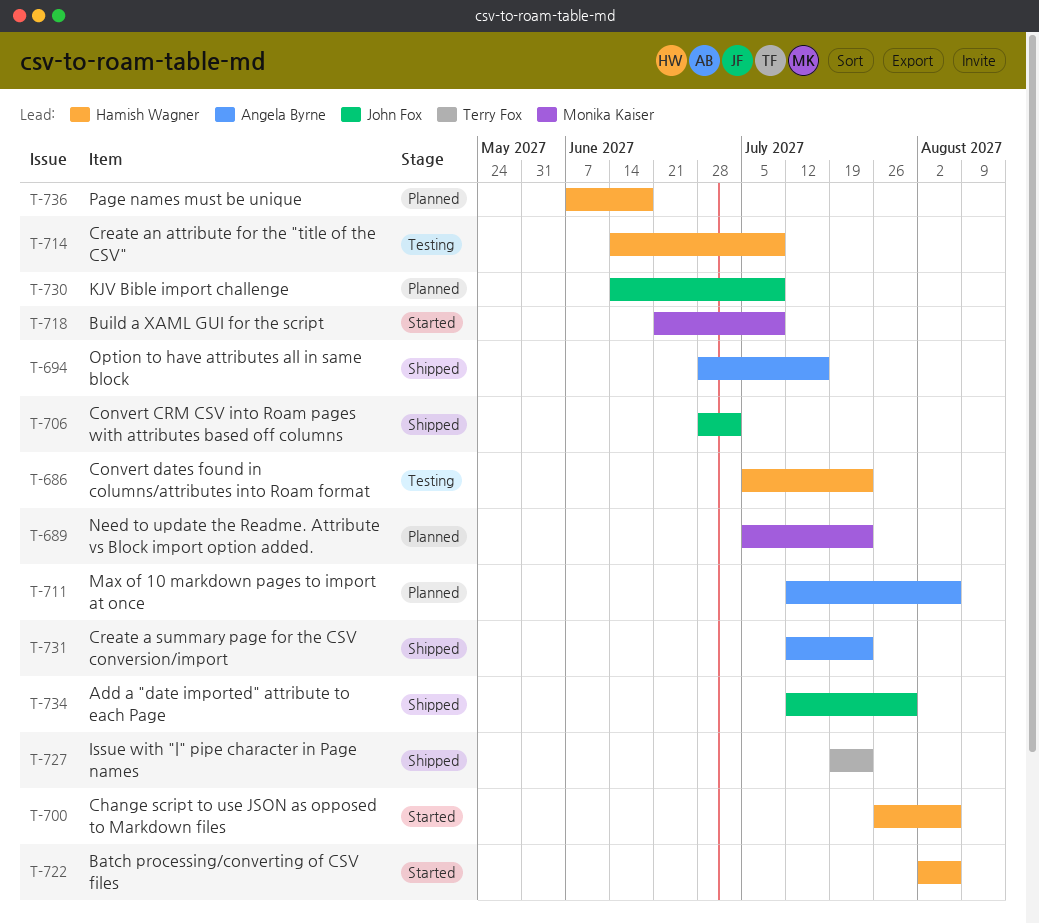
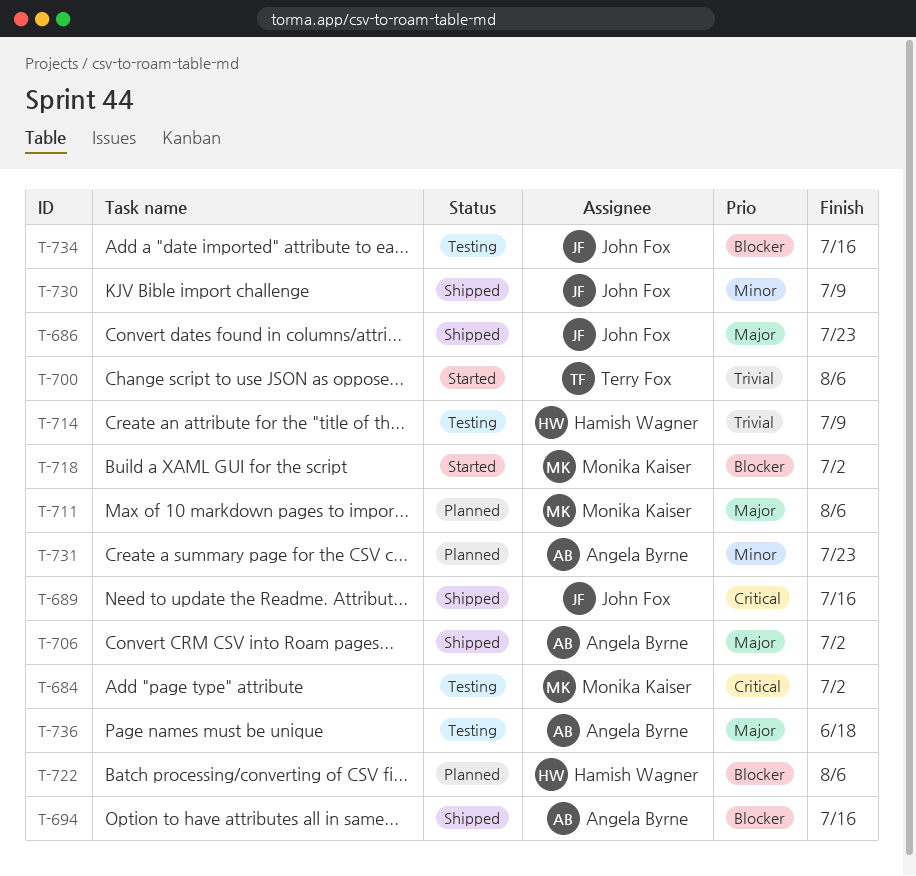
T-684: none -> present
T-686, status: Testing -> Shipped
T-686, owner: Hamish Wagner -> John Fox
T-689, status: Planned -> Shipped
T-689, owner: Monika Kaiser -> John Fox
T-689, due: Jul 23 -> Jul 16
T-700, owner: Hamish Wagner -> Terry Fox
T-706, owner: John Fox -> Angela Byrne
T-711, owner: Angela Byrne -> Monika Kaiser
T-718, due: Jul 9 -> Jul 2
T-722, status: Started -> Planned
T-727: present -> none
T-730, status: Planned -> Shipped
T-731, status: Shipped -> Planned
T-734, status: Shipped -> Testing
T-734, due: Jul 30 -> Jul 16
T-736, status: Planned -> Testing
T-736, owner: Hamish Wagner -> Angela Byrne

